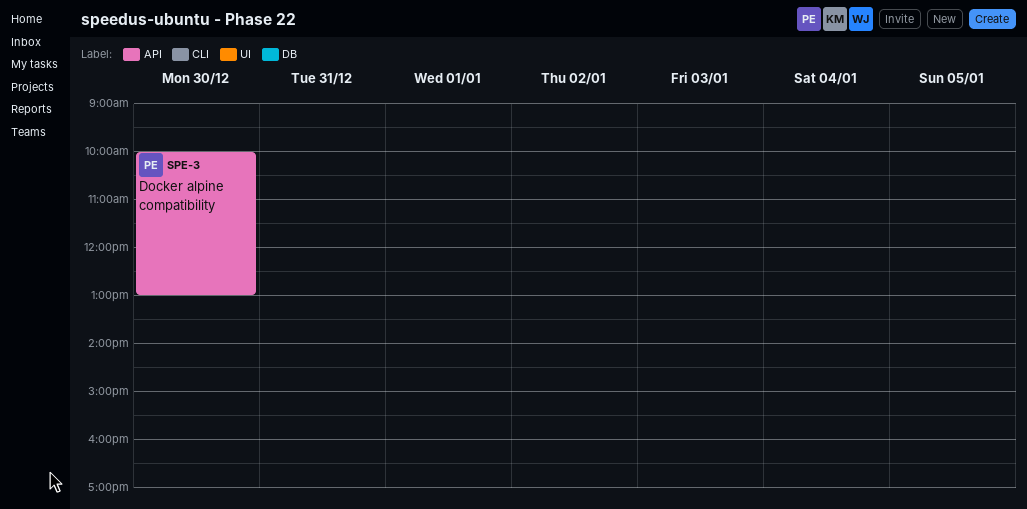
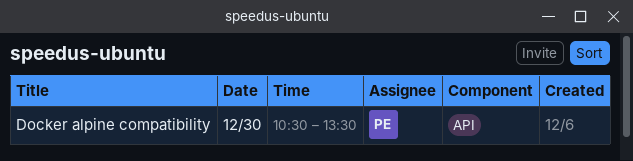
Docker alpine compatibility, begins: 10:00 -> 10:30
Docker alpine compatibility, ends: 13:00 -> 13:30

